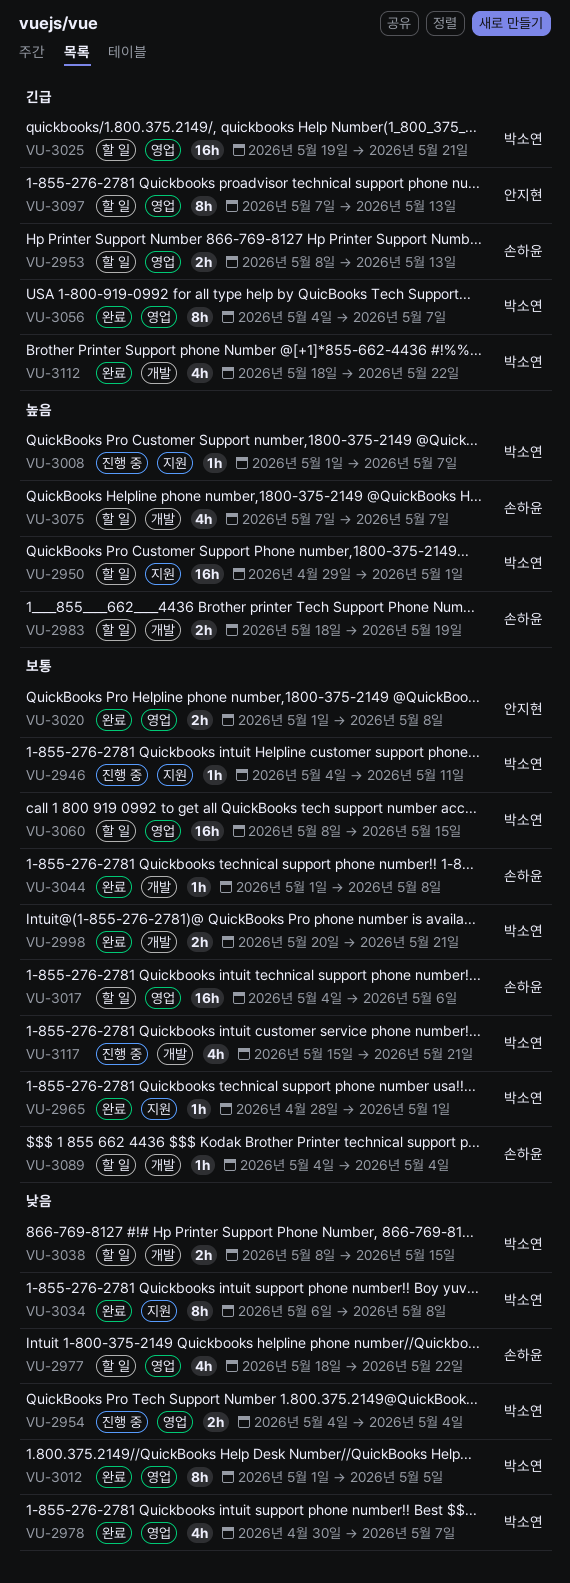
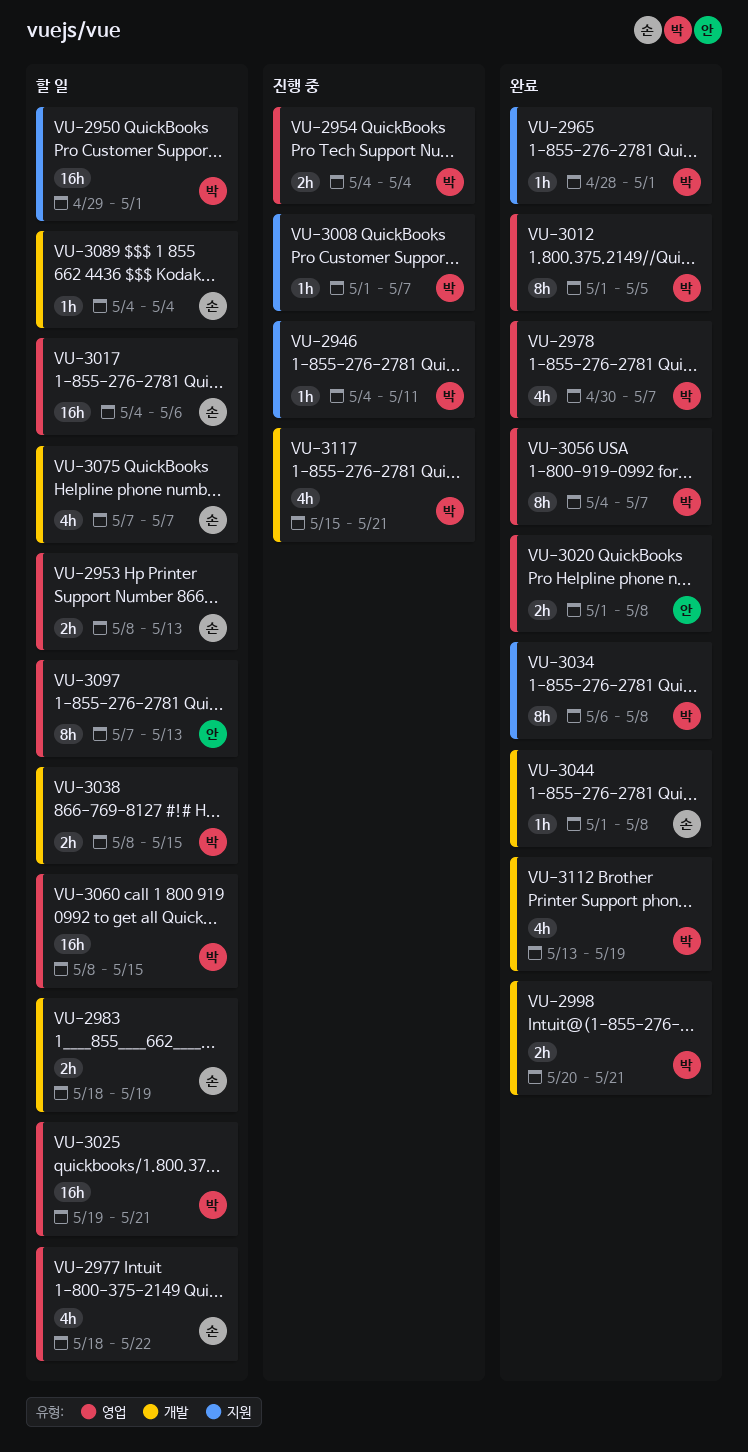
VU-3112, start: May 18 -> May 13
VU-3112, due: May 22 -> May 19

